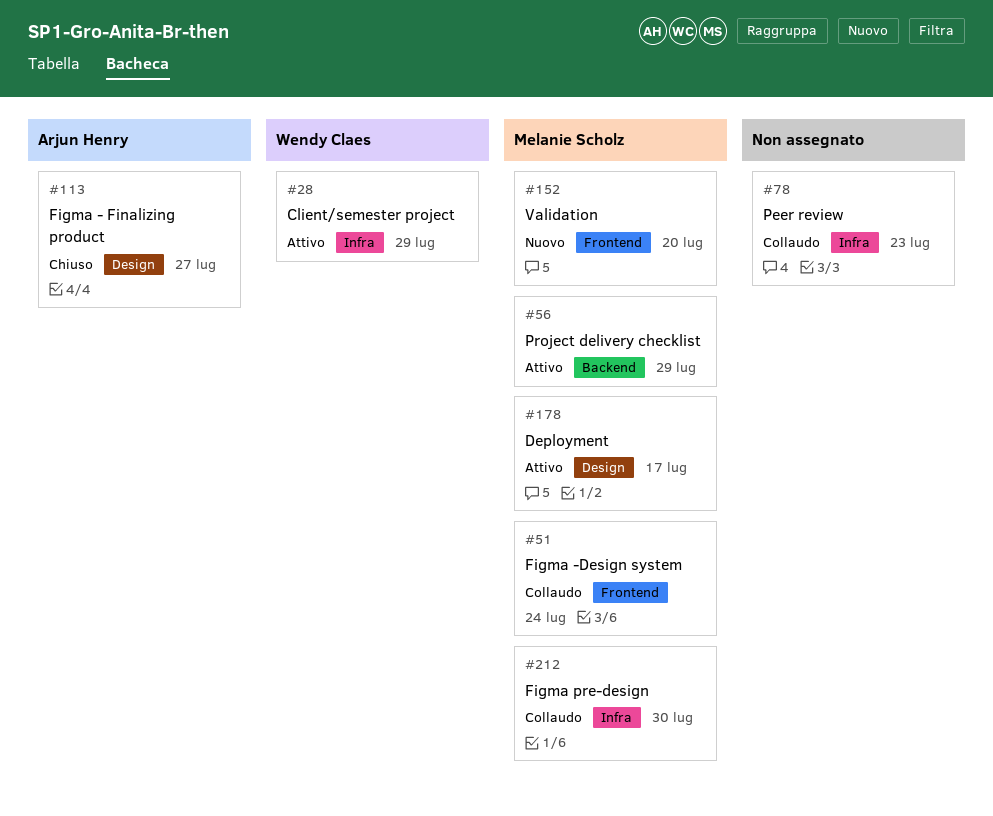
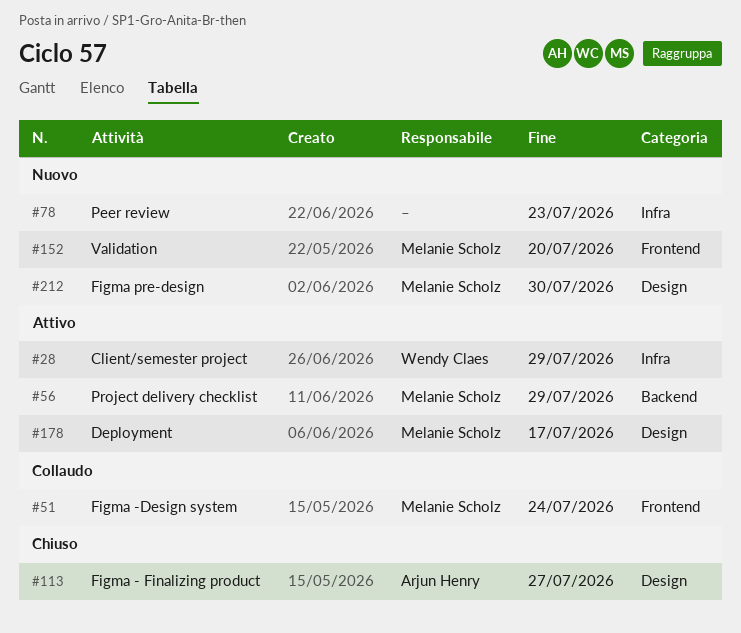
#78, status: Collaudo -> Nuovo
#212, status: Collaudo -> Nuovo
#212, label: Infra -> Design

